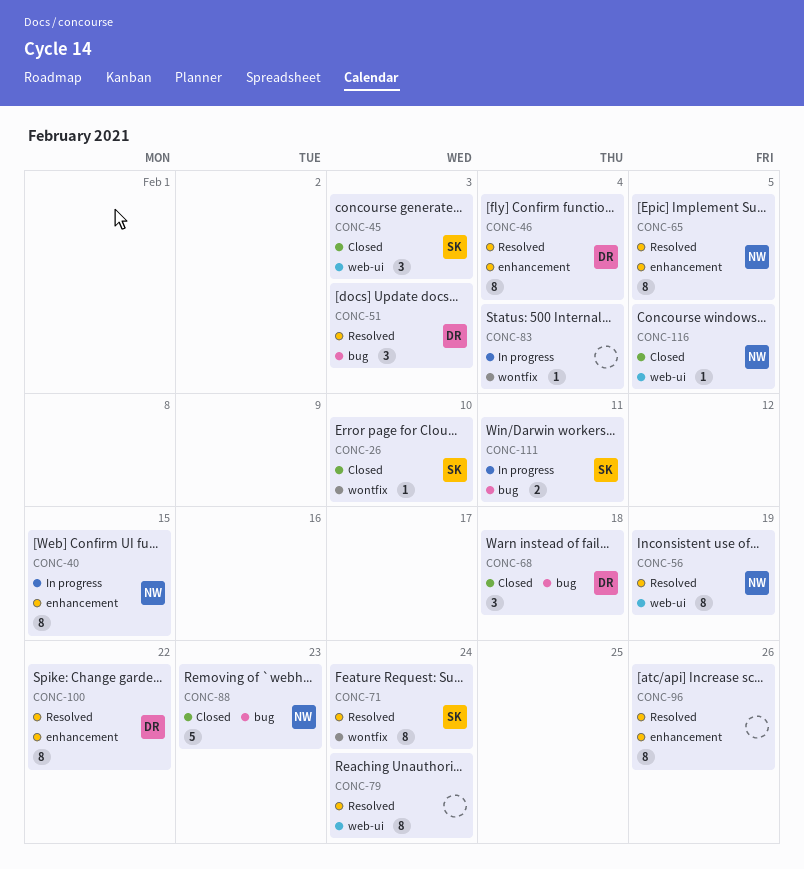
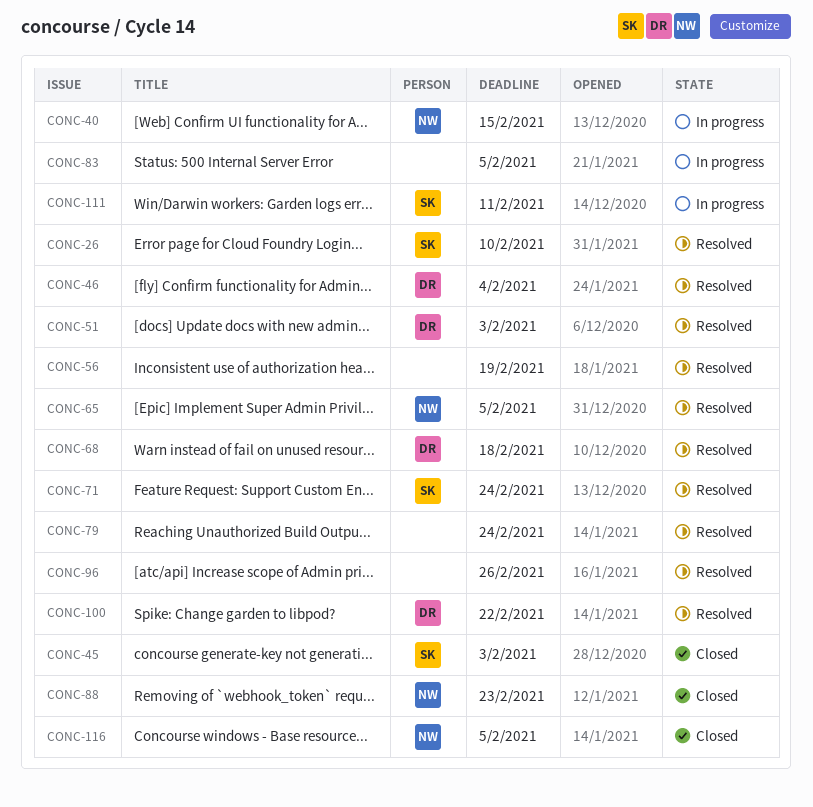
CONC-26, status: Closed -> Resolved
CONC-56, owner: NW -> none
CONC-68, status: Closed -> Resolved
CONC-83, due: Feb 4 -> Feb 5

